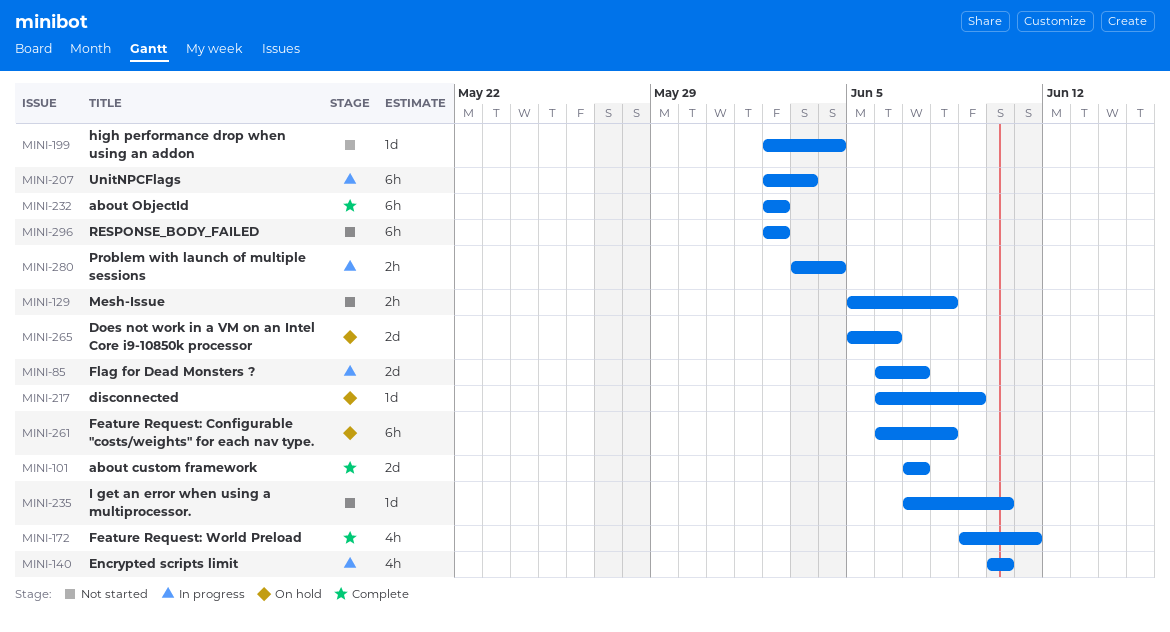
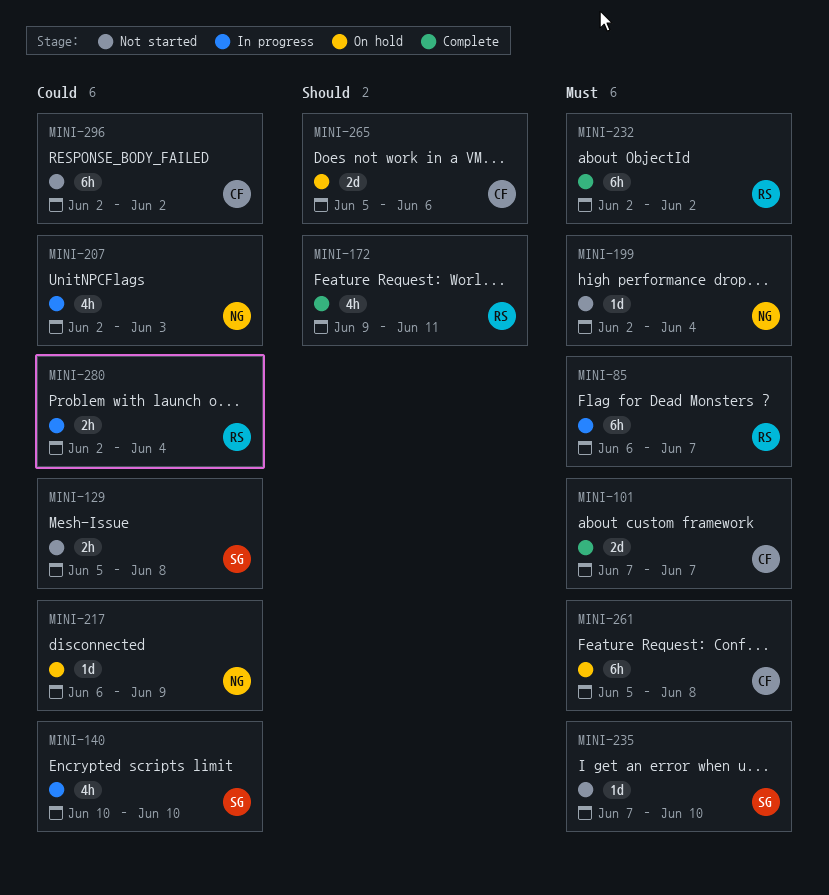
MINI-85, estimate: 2d -> 6h
MINI-207, estimate: 6h -> 4h
MINI-261, start: Jun 6 -> Jun 5
MINI-280, start: Jun 3 -> Jun 2

